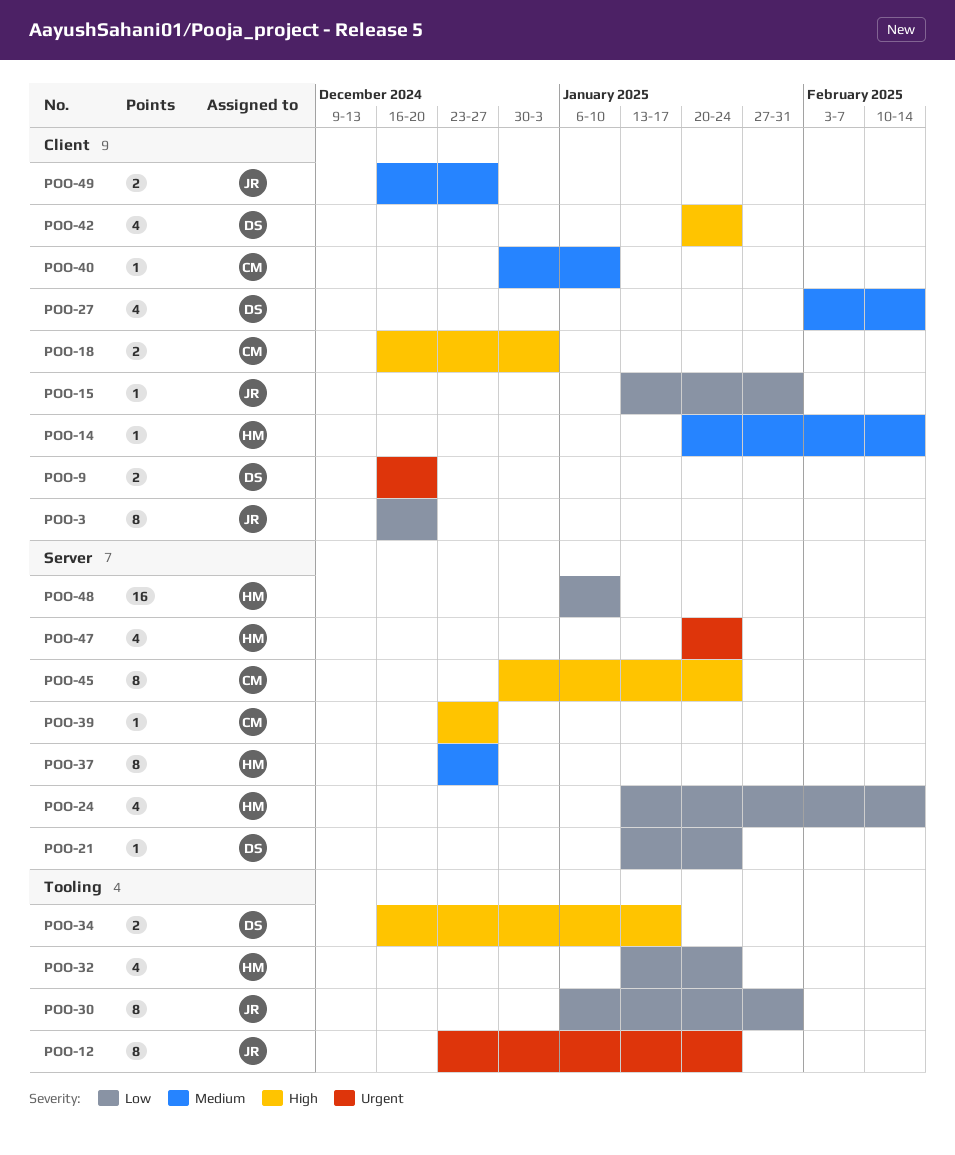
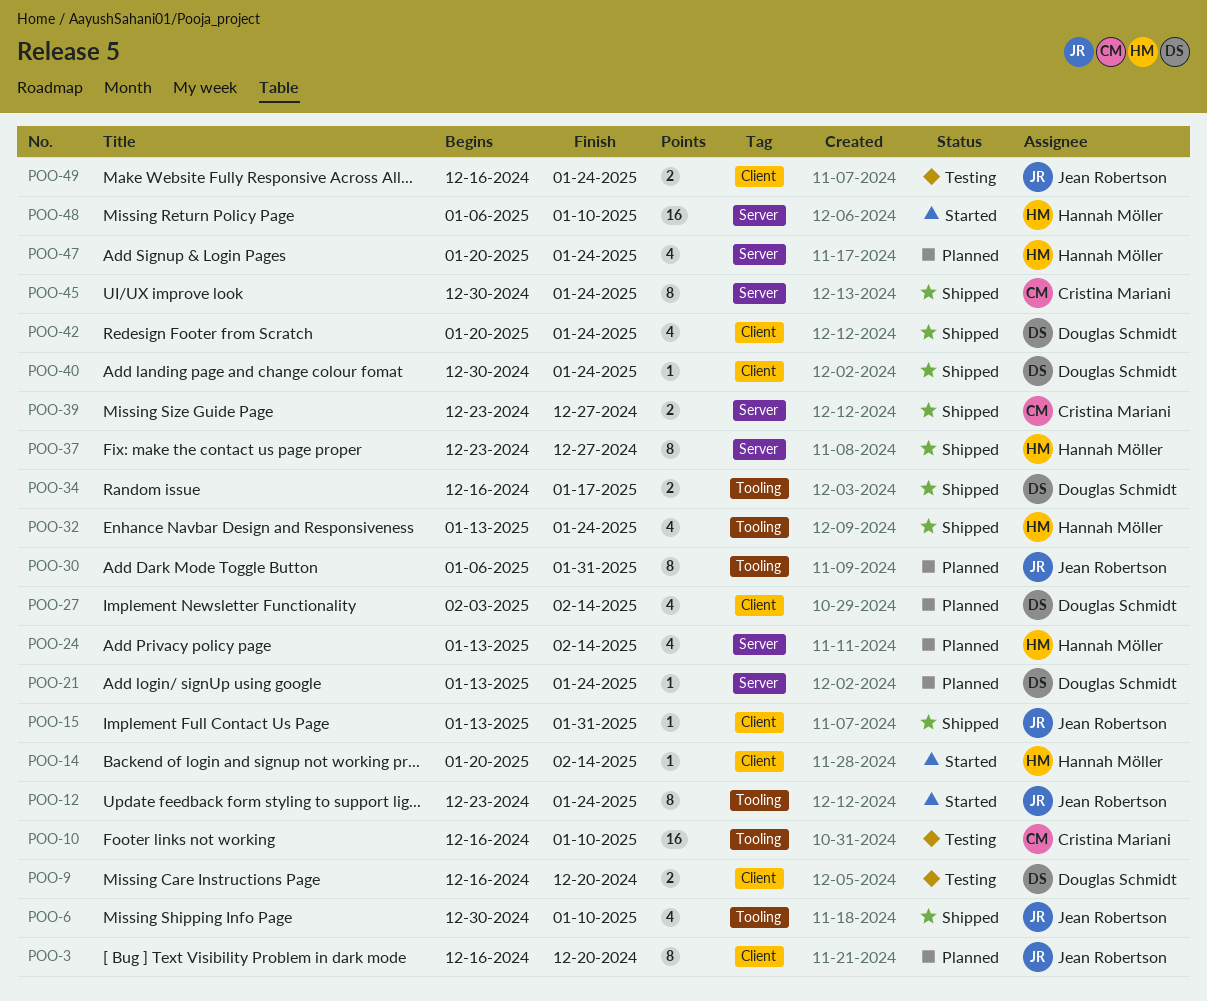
POO-6: none -> present
POO-10: none -> present
POO-18: present -> none
POO-39, estimate: 1 -> 2
POO-40, owner: Cristina Mariani -> Douglas Schmidt
POO-40, due: Jan 10 -> Jan 24
POO-49, due: Dec 27 -> Jan 24

